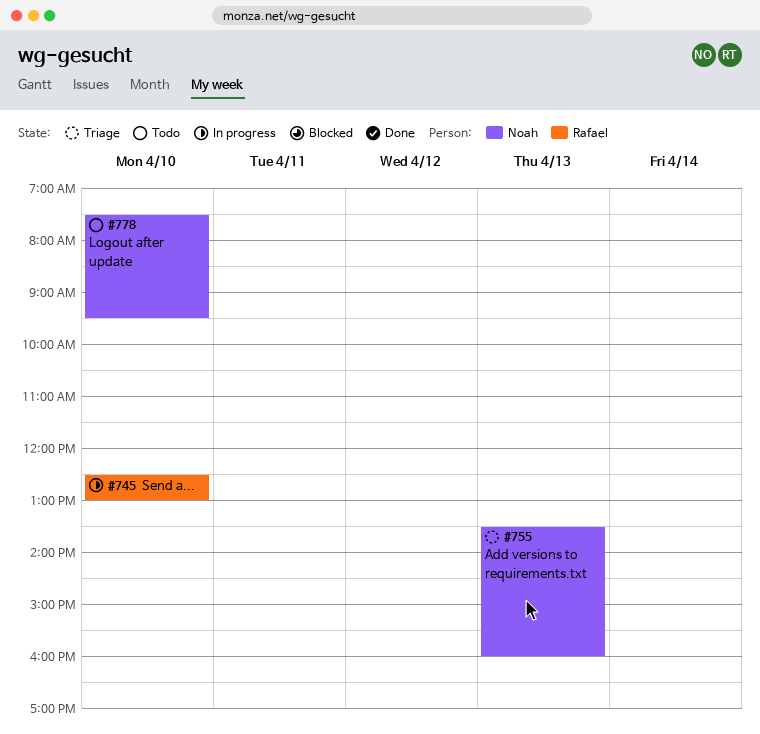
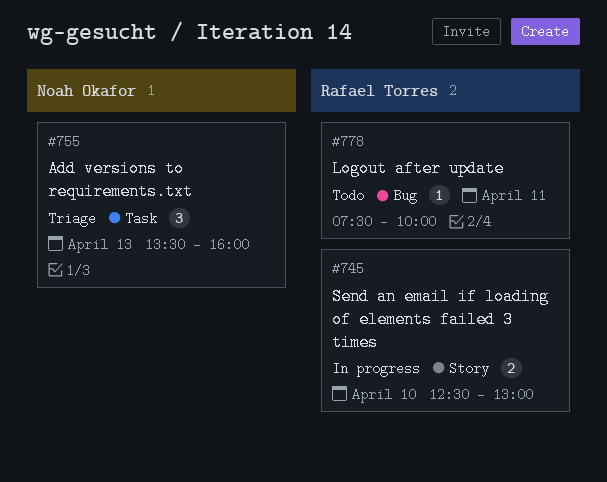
#778, owner: Noah Okafor -> Rafael Torres
#778, day: Apr 10 -> Apr 11
#778, ends: 09:30 -> 10:00

